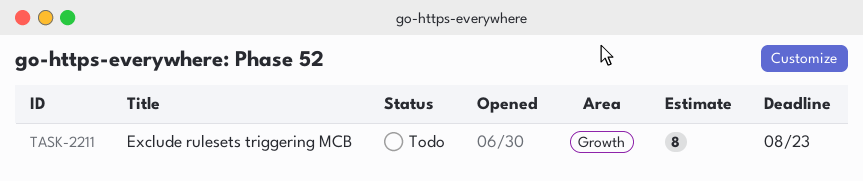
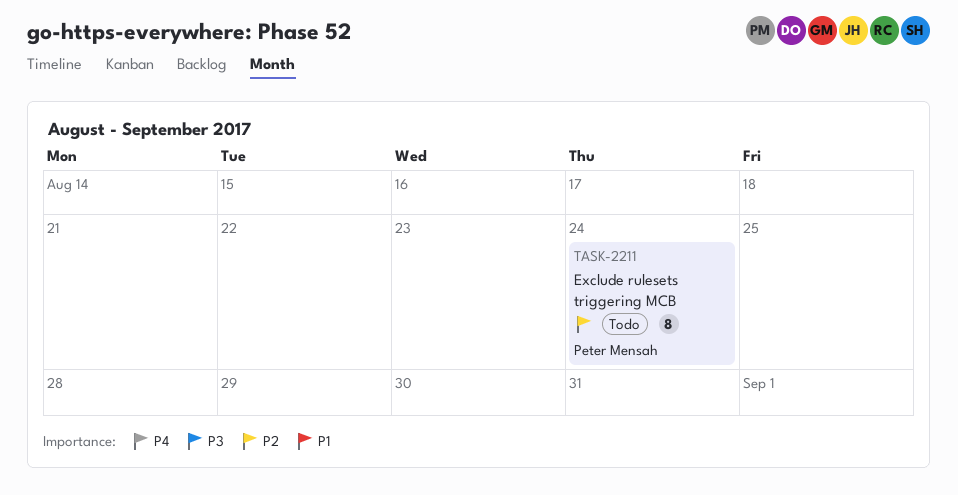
TASK-2211, due: Aug 23 -> Aug 24

